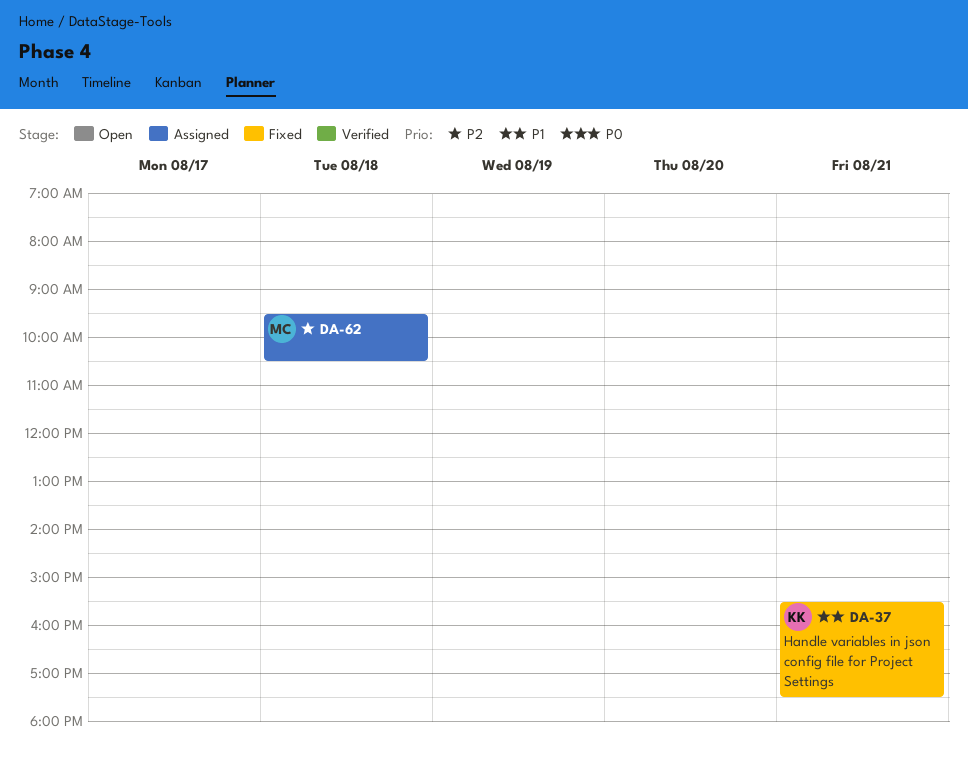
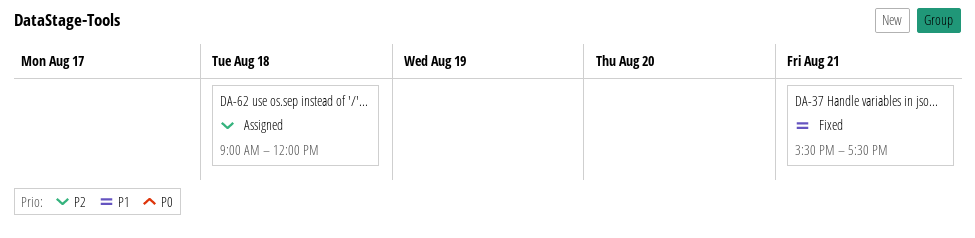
DA-62, begins: 09:30 -> 09:00
DA-62, ends: 10:30 -> 12:00

